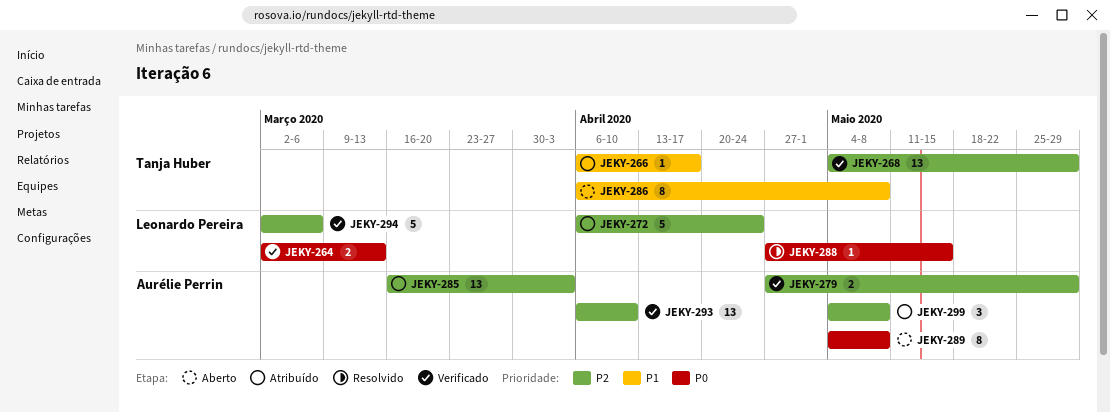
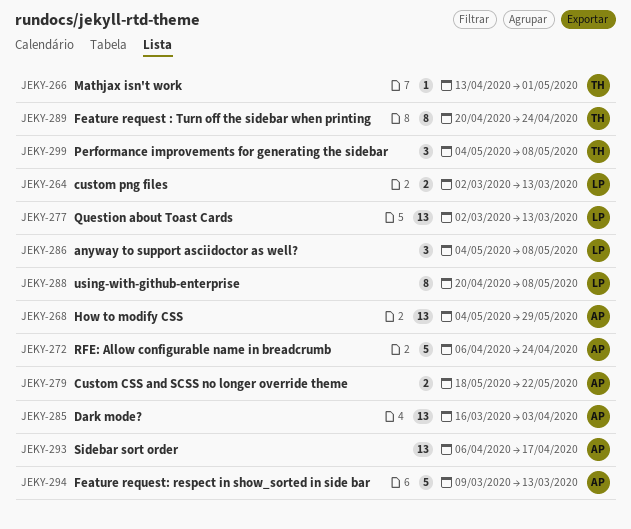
JEKY-266, start: Apr 6 -> Apr 13
JEKY-266, due: Apr 17 -> May 1
JEKY-268, owner: Tanja Huber -> Aurélie Perrin
JEKY-272, owner: Leonardo Pereira -> Aurélie Perrin
JEKY-277: none -> present
JEKY-279, start: Apr 27 -> May 18
JEKY-279, due: May 29 -> May 22
JEKY-286, owner: Tanja Huber -> Leonardo Pereira
JEKY-286, estimate: 8 -> 3
JEKY-286, start: Apr 6 -> May 4
JEKY-288, estimate: 1 -> 8
JEKY-288, start: Apr 27 -> Apr 20
JEKY-288, due: May 15 -> May 8
JEKY-289, owner: Aurélie Perrin -> Tanja Huber
JEKY-289, start: May 4 -> Apr 20
JEKY-289, due: May 8 -> Apr 24
JEKY-293, due: Apr 10 -> Apr 17
JEKY-294, owner: Leonardo Pereira -> Aurélie Perrin
JEKY-294, start: Mar 2 -> Mar 9
JEKY-294, due: Mar 6 -> Mar 13
JEKY-299, owner: Aurélie Perrin -> Tanja Huber

